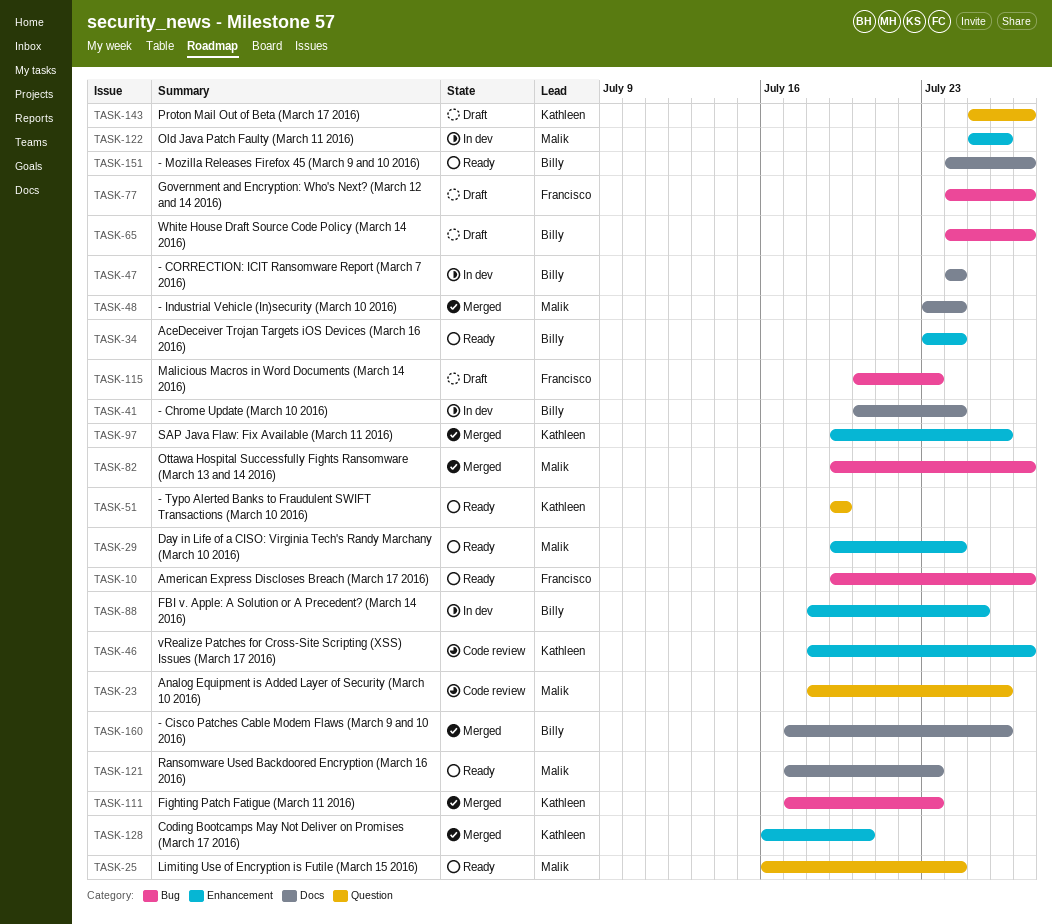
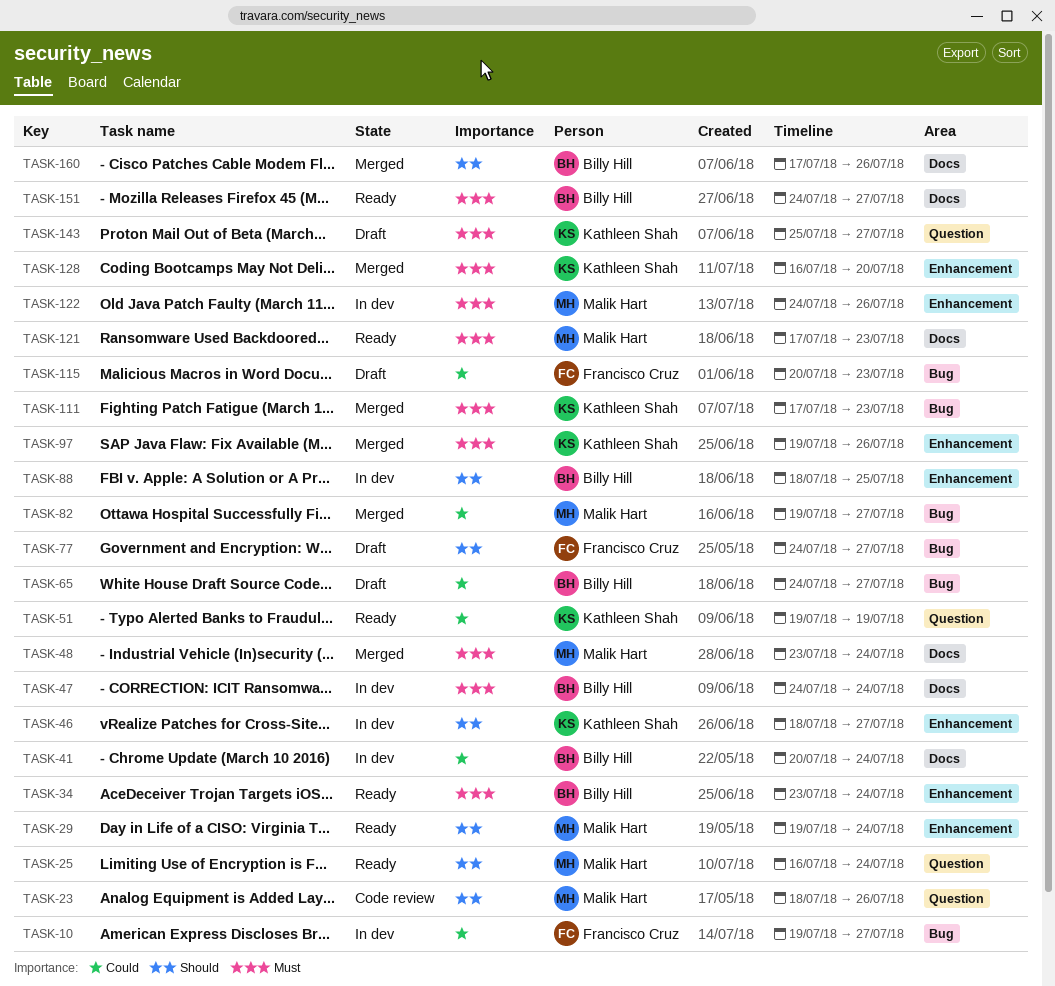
TASK-10, status: Ready -> In dev
TASK-46, status: Code review -> In dev
TASK-122, start: Jul 25 -> Jul 24

